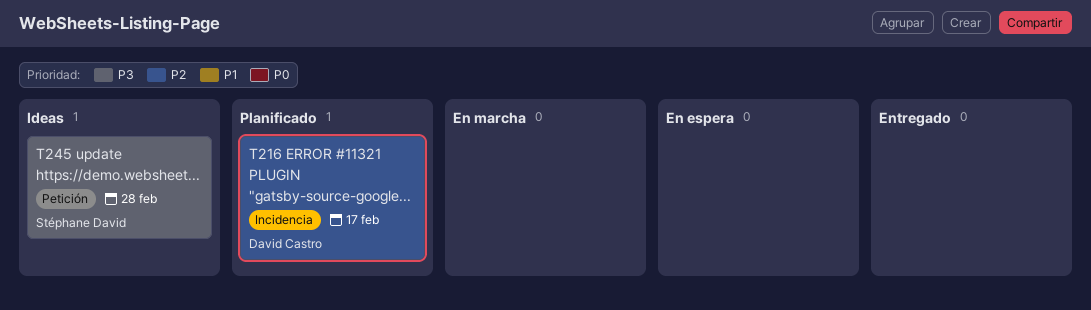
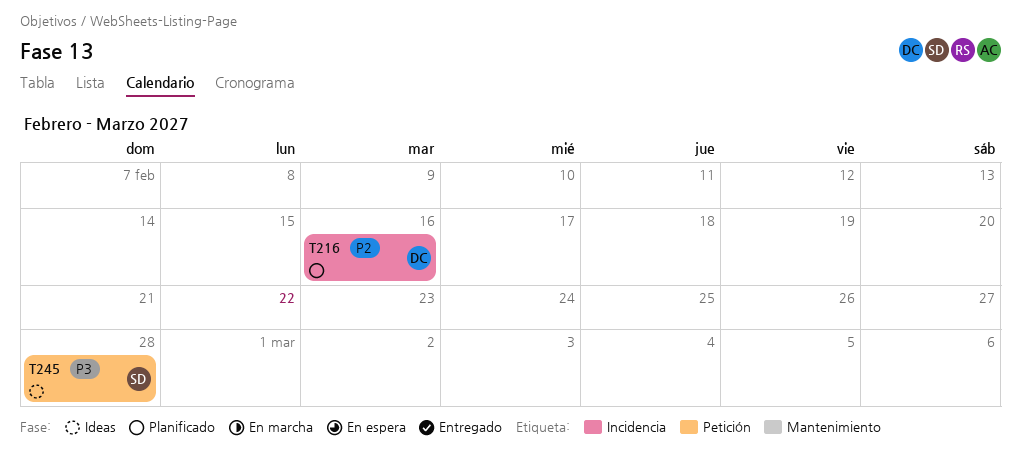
T216, due: Feb 17 -> Feb 16

